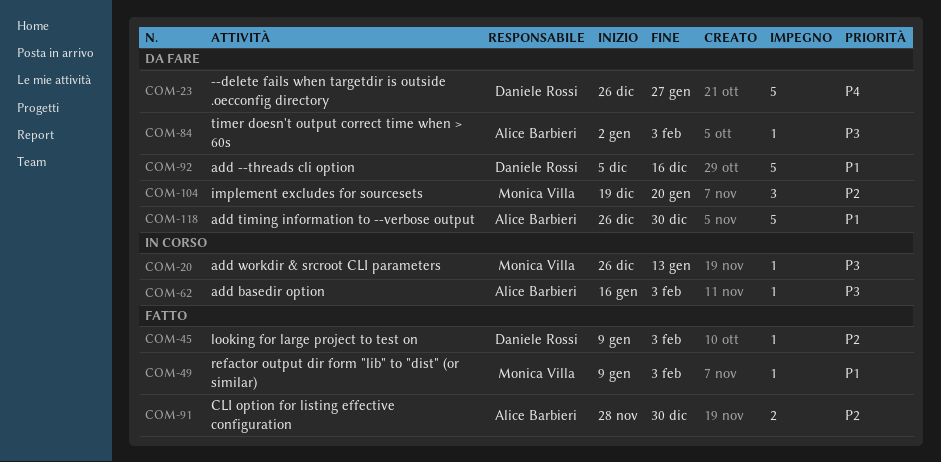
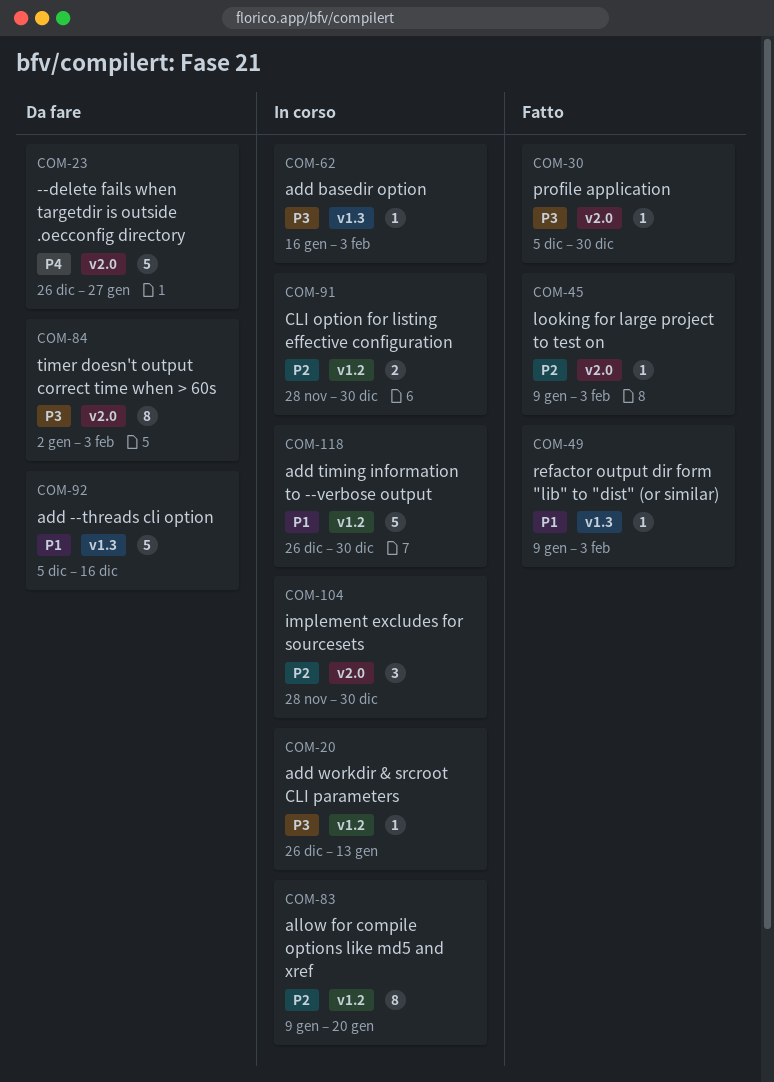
COM-30: none -> present
COM-83: none -> present
COM-84, estimate: 1 -> 8
COM-91, status: Fatto -> In corso
COM-104, status: Da fare -> In corso
COM-104, start: Dec 19 -> Nov 28
COM-104, due: Jan 20 -> Dec 30
COM-118, status: Da fare -> In corso

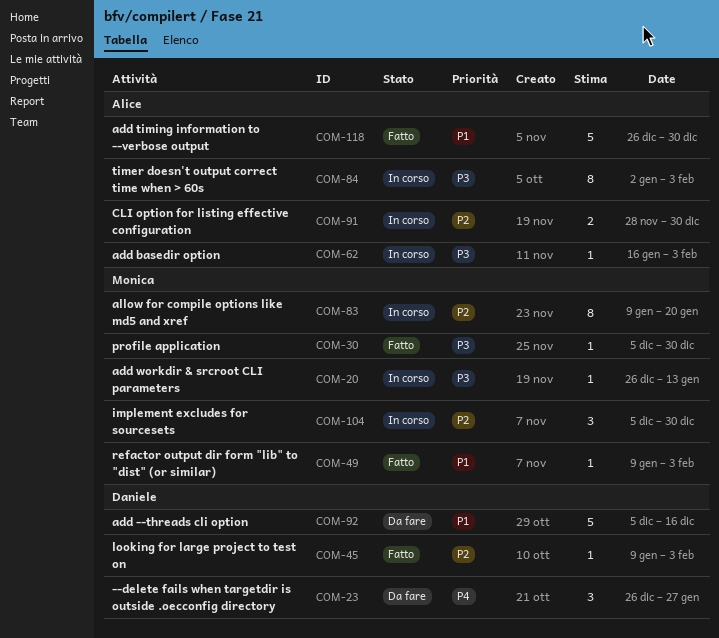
COM-23, estimate: 5 -> 3
COM-84, status: Da fare -> In corso
COM-104, start: Nov 28 -> Dec 5
COM-118, status: In corso -> Fatto

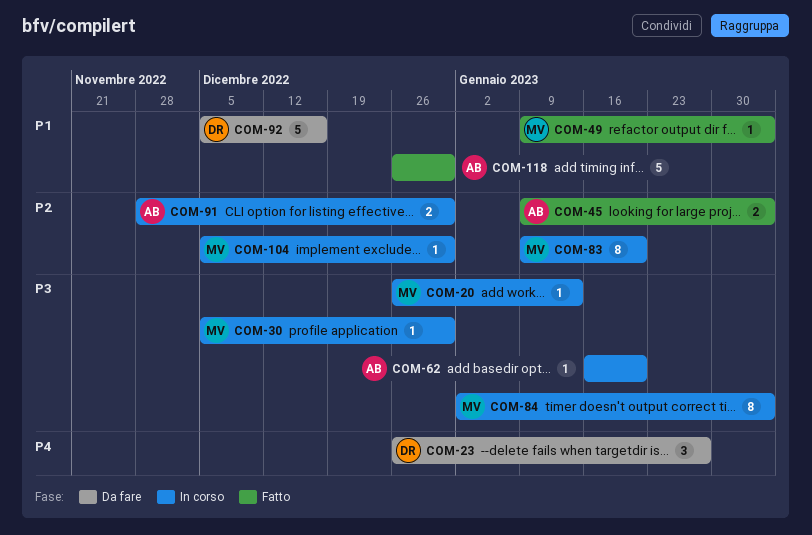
COM-30, status: Fatto -> In corso
COM-45, owner: Daniele -> Alice
COM-45, estimate: 1 -> 2
COM-62, due: Feb 3 -> Jan 20
COM-84, owner: Alice -> Monica
COM-104, estimate: 3 -> 1

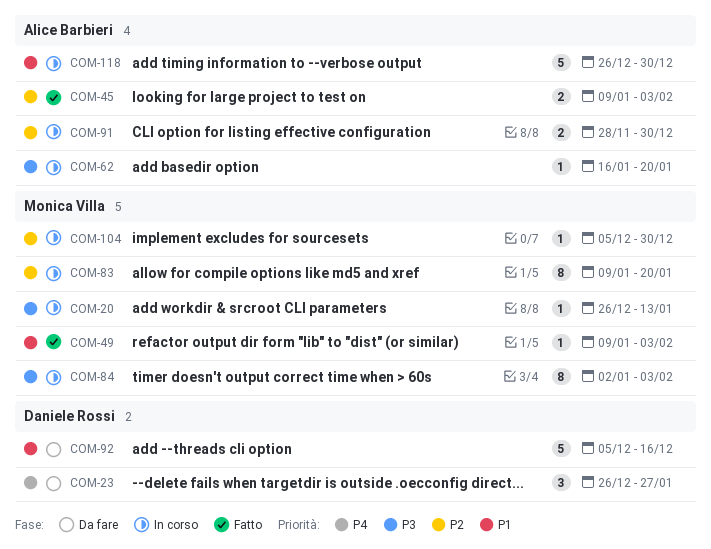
COM-30: present -> none
COM-118, status: Fatto -> In corso

